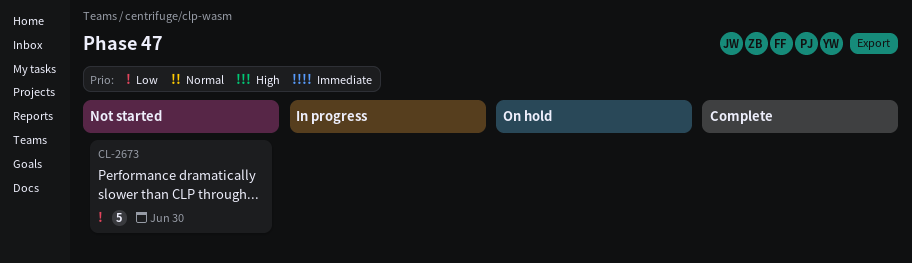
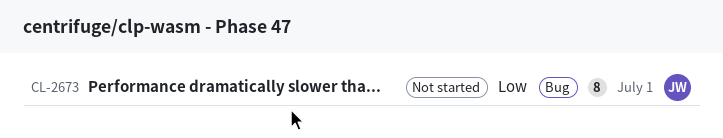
CL-2673, estimate: 5 -> 8
CL-2673, due: Jun 30 -> Jul 1

